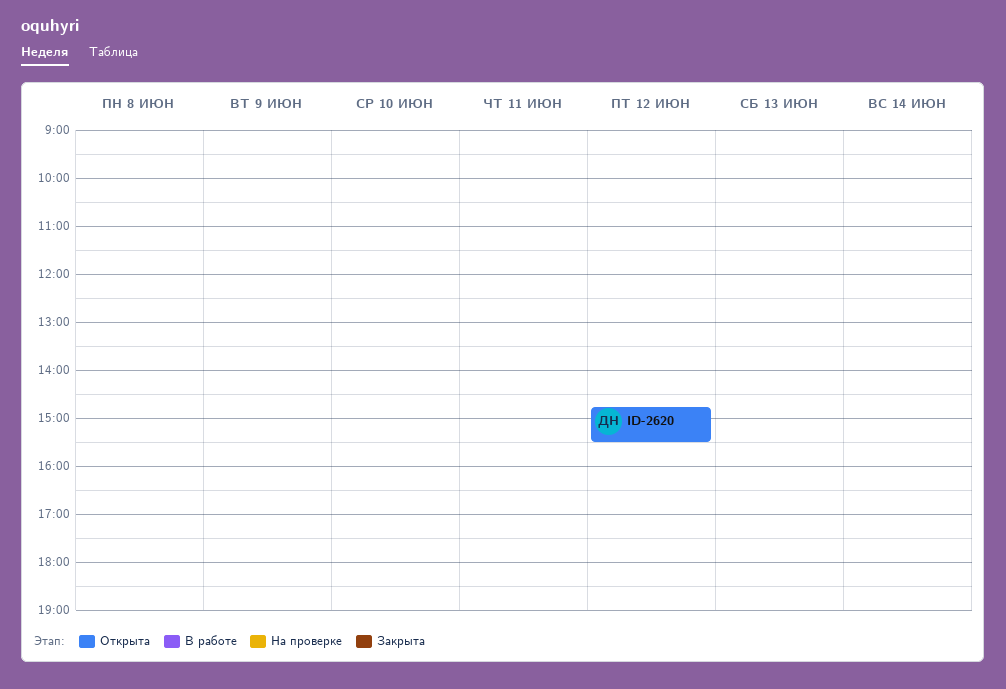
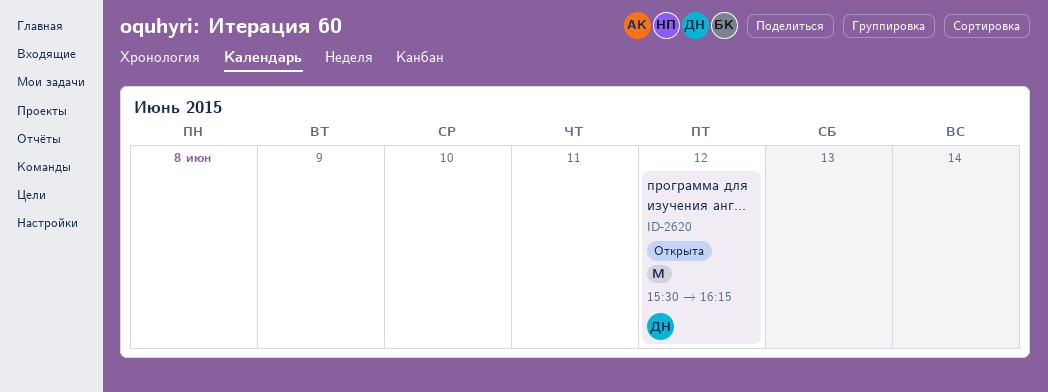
ID-2620, begins: 14:45 -> 15:30
ID-2620, ends: 15:30 -> 16:15

